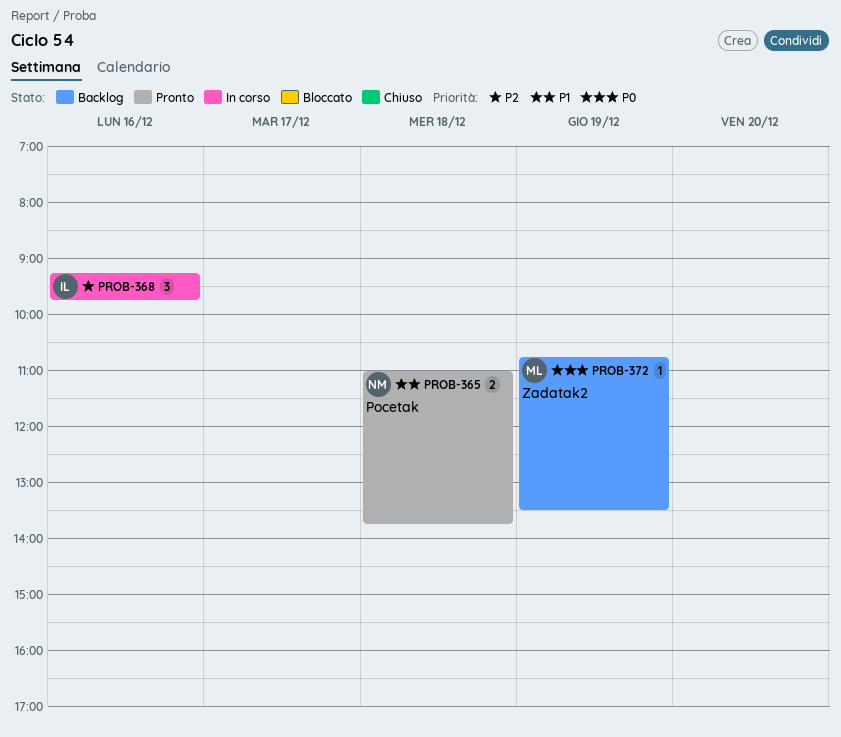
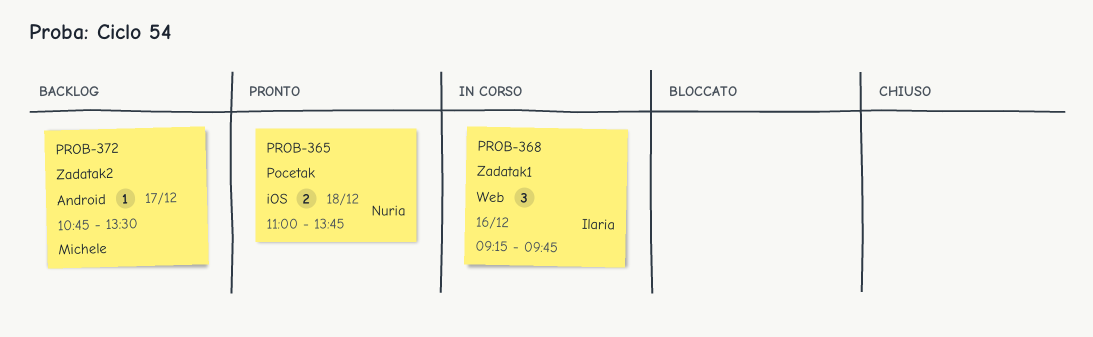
PROB-372, day: Dec 19 -> Dec 17

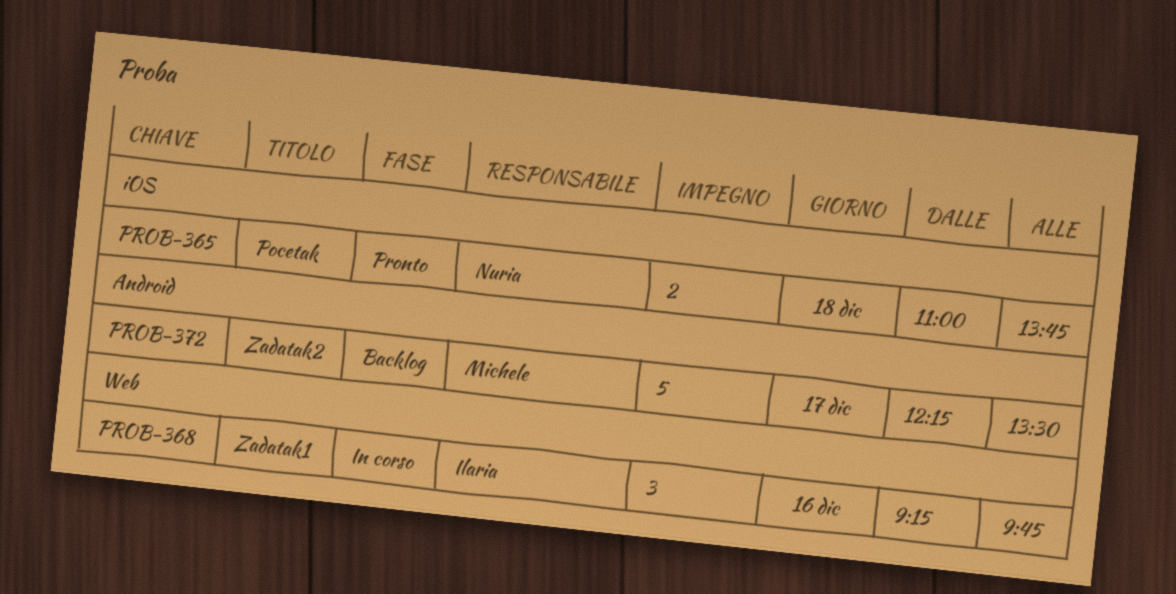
PROB-372, estimate: 1 -> 5
PROB-372, begins: 10:45 -> 12:15

